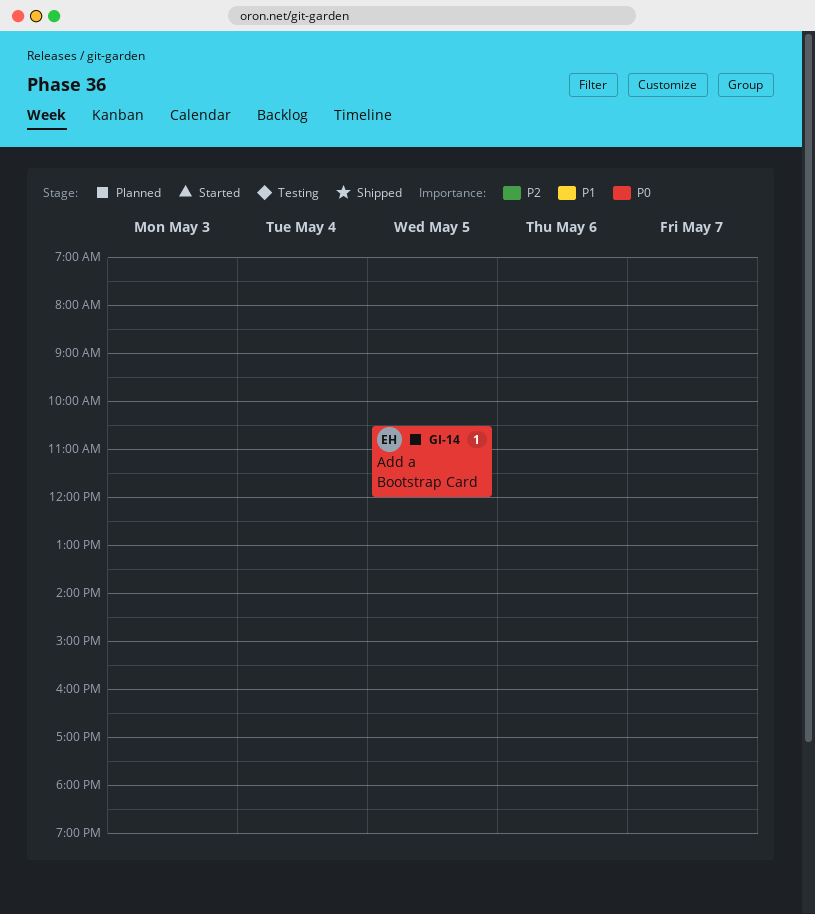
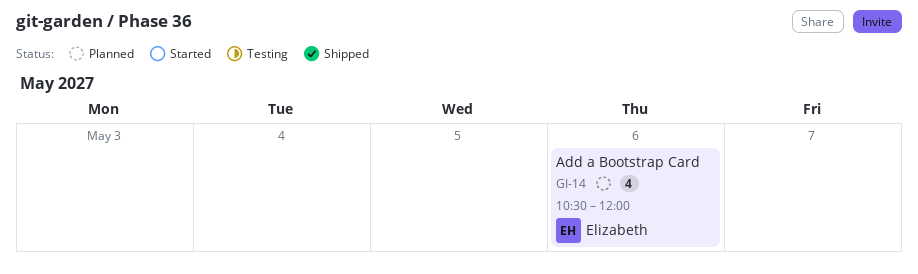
GI-14, estimate: 1 -> 4
GI-14, day: May 5 -> May 6

